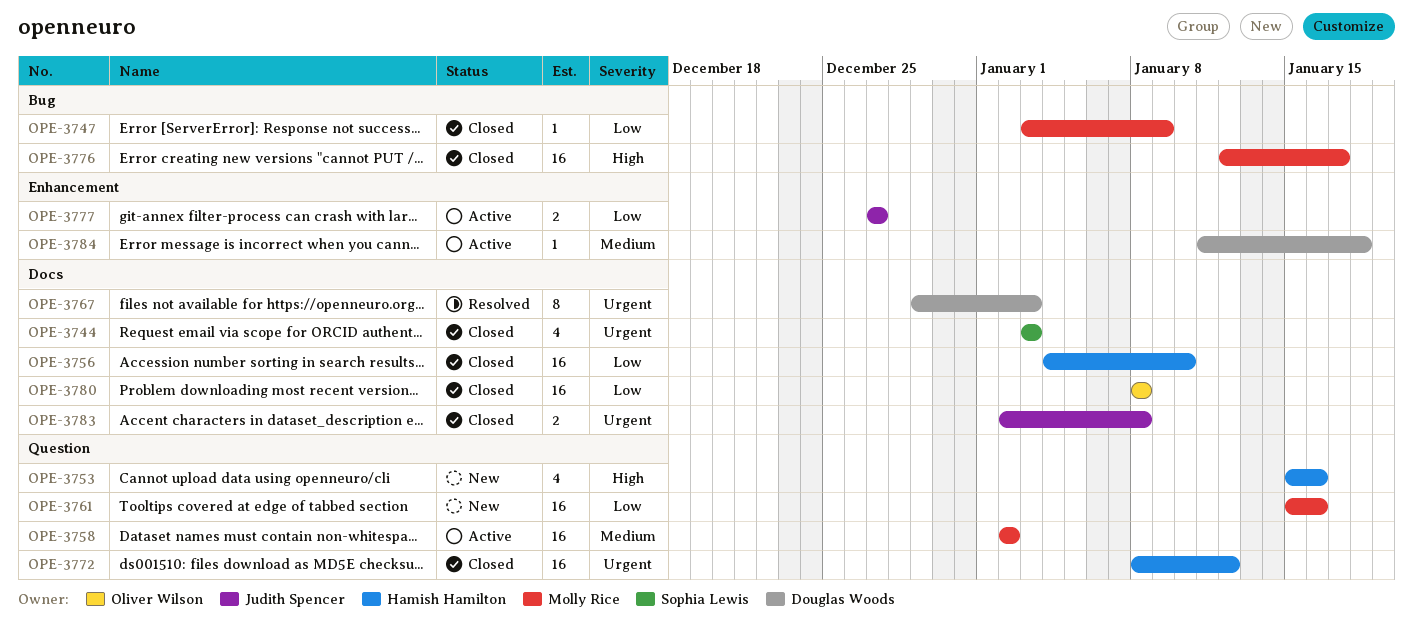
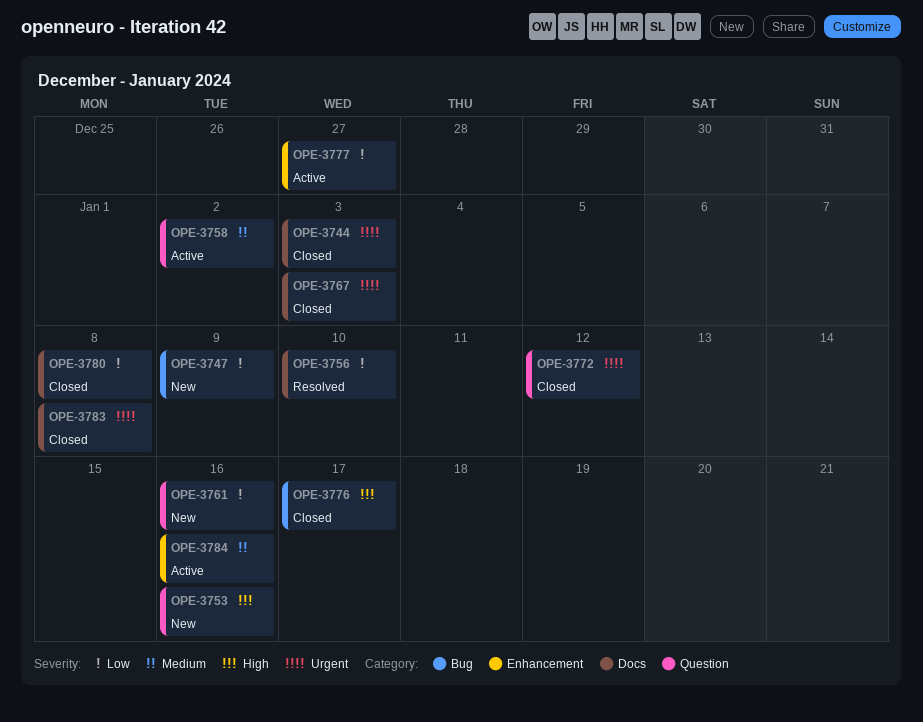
OPE-3747, status: Closed -> New
OPE-3756, status: Closed -> Resolved
OPE-3767, status: Resolved -> Closed
OPE-3784, due: Jan 18 -> Jan 16

